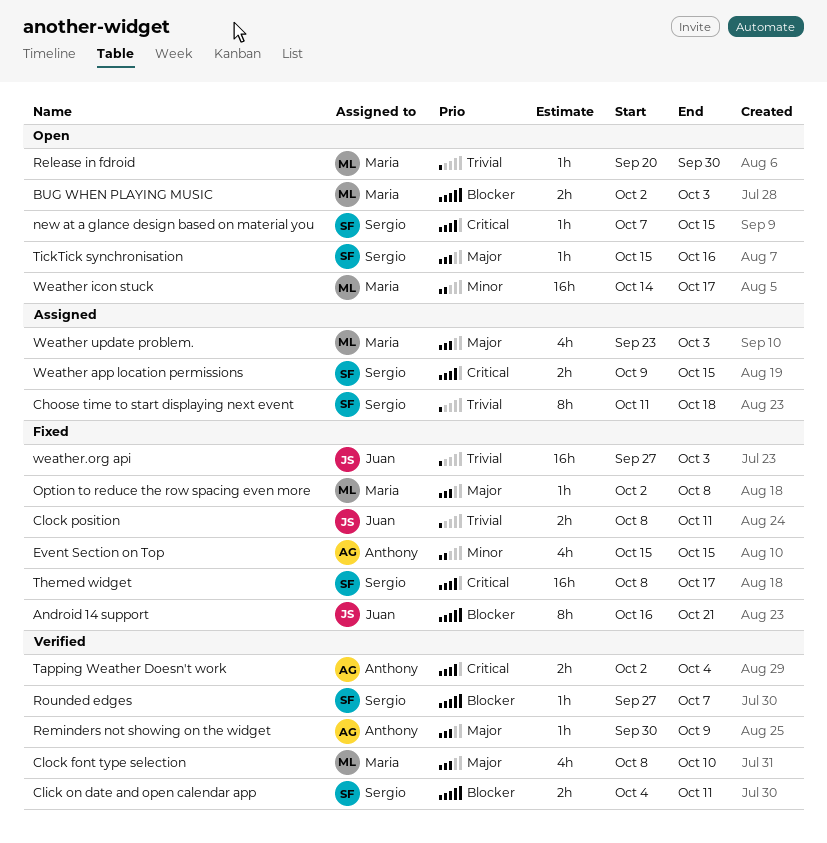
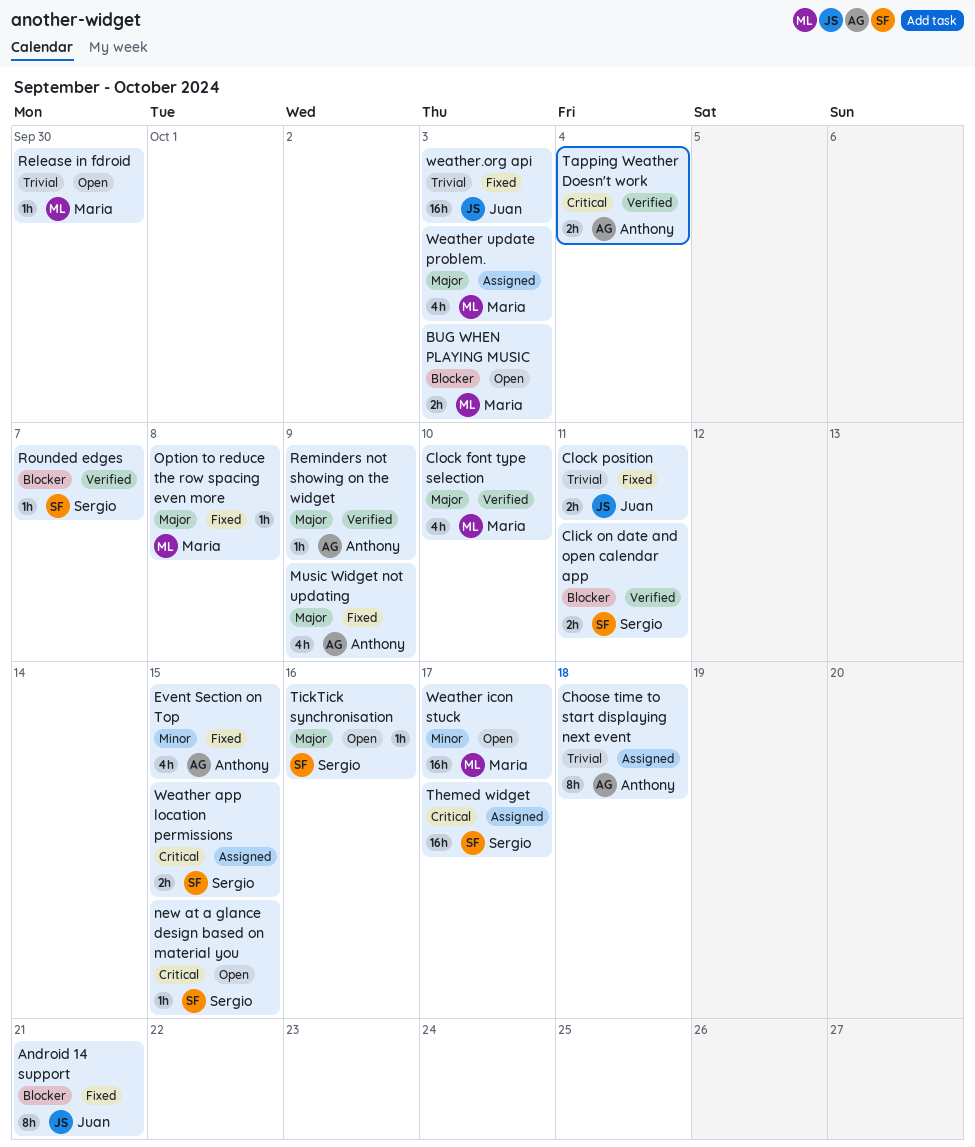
Choose time to start displaying next event, owner: Sergio -> Anthony
Music Widget not updating: none -> present
Themed widget, status: Fixed -> Assigned

